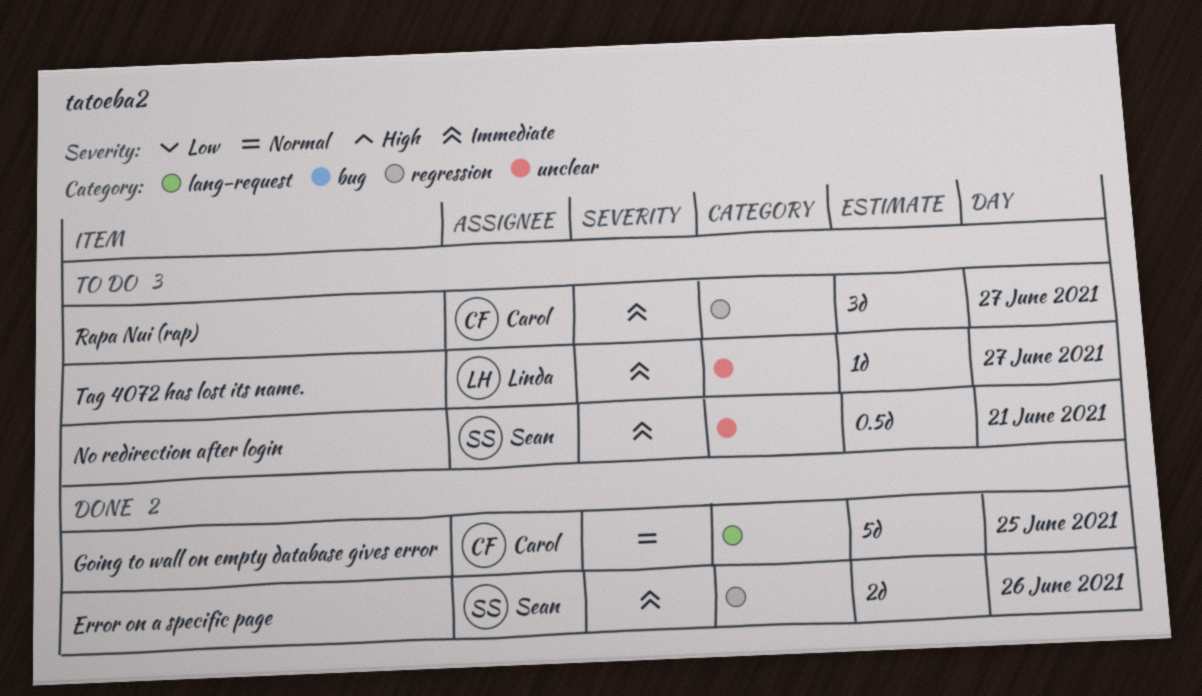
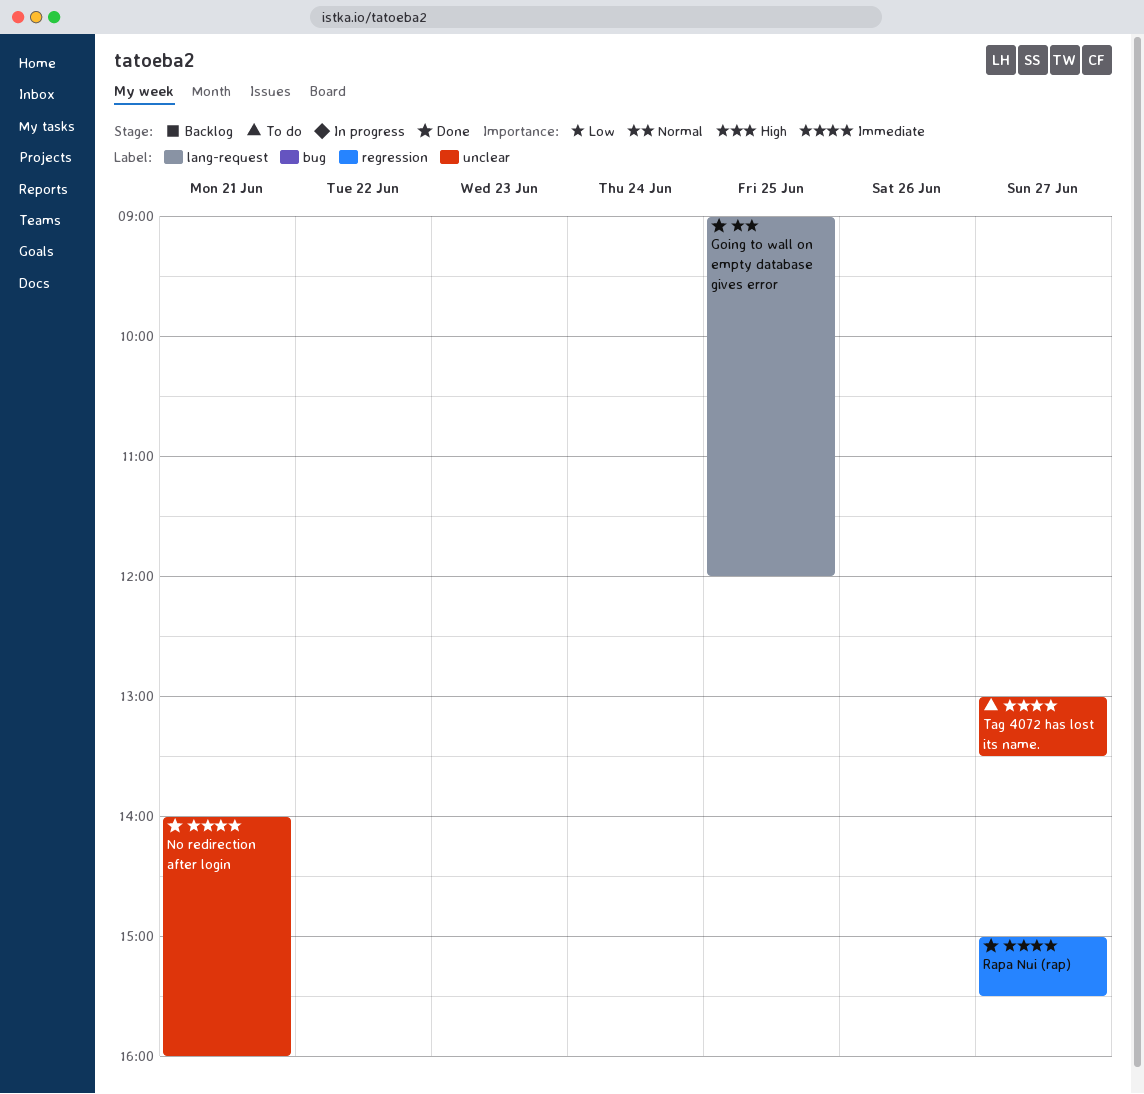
Error on a specific page: present -> none
No redirection after login, status: To do -> Done
Rapa Nui (rap), status: To do -> Done

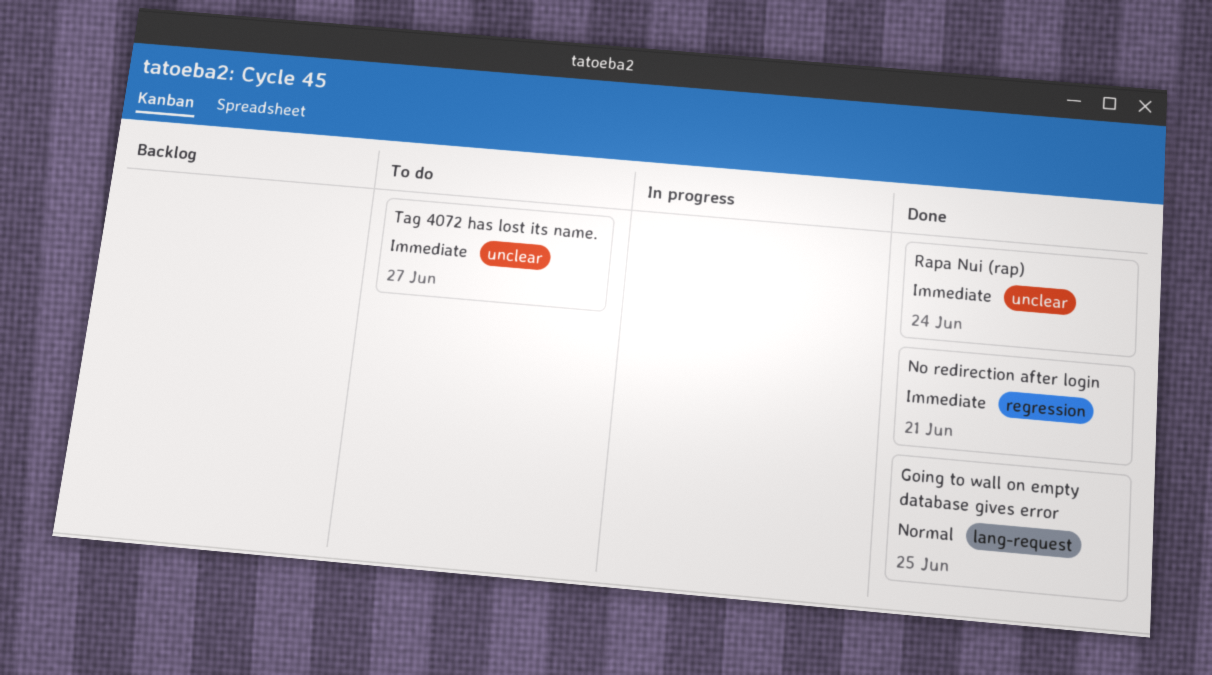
No redirection after login, label: unclear -> regression
Rapa Nui (rap), label: regression -> unclear
Rapa Nui (rap), day: Jun 27 -> Jun 24

